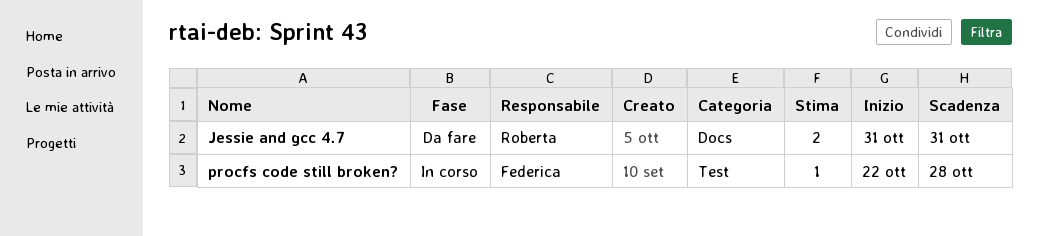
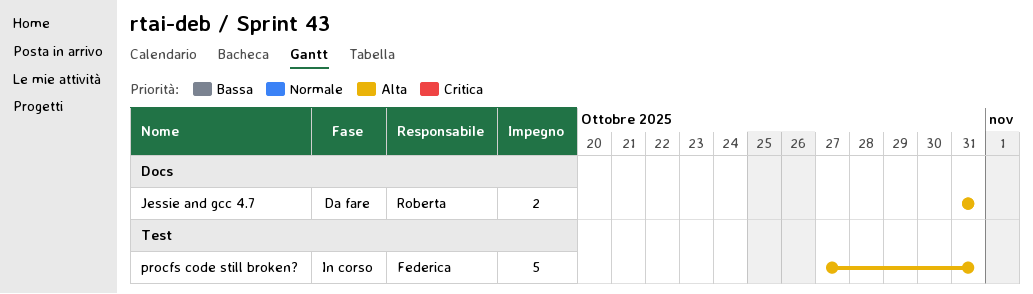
procfs code still broken?, estimate: 1 -> 5
procfs code still broken?, start: Oct 22 -> Oct 27
procfs code still broken?, due: Oct 28 -> Oct 31

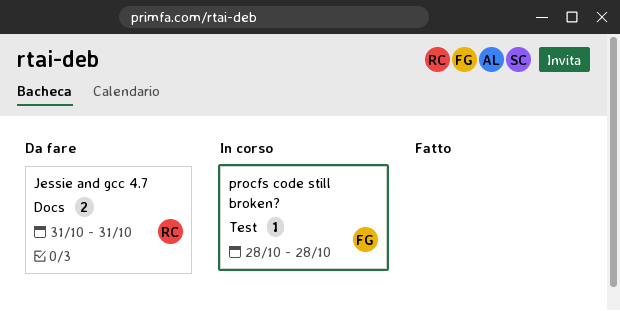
procfs code still broken?, estimate: 5 -> 1
procfs code still broken?, start: Oct 27 -> Oct 28
procfs code still broken?, due: Oct 31 -> Oct 28

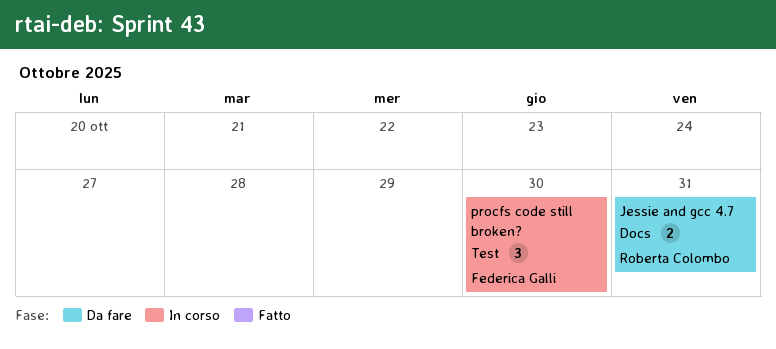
procfs code still broken?, estimate: 1 -> 3
procfs code still broken?, due: Oct 28 -> Oct 30

